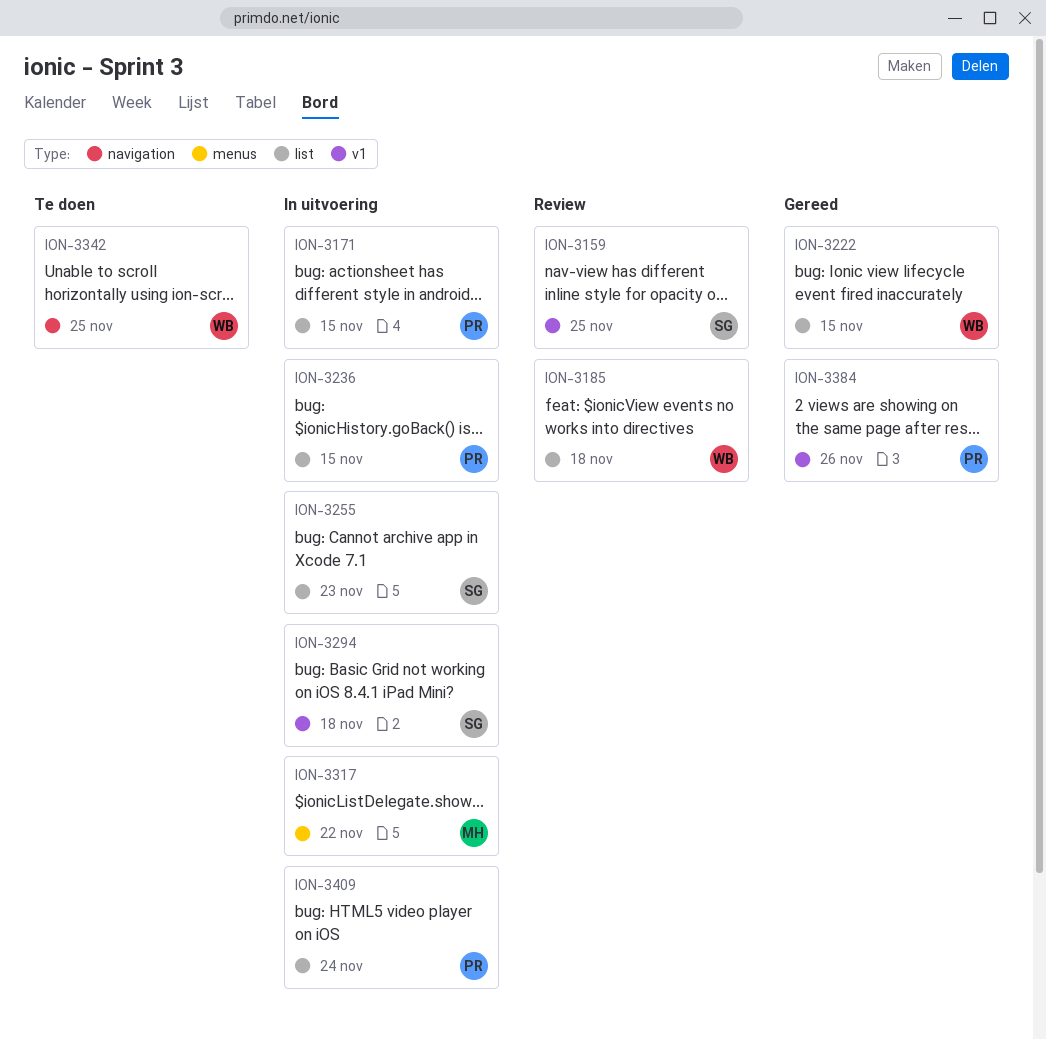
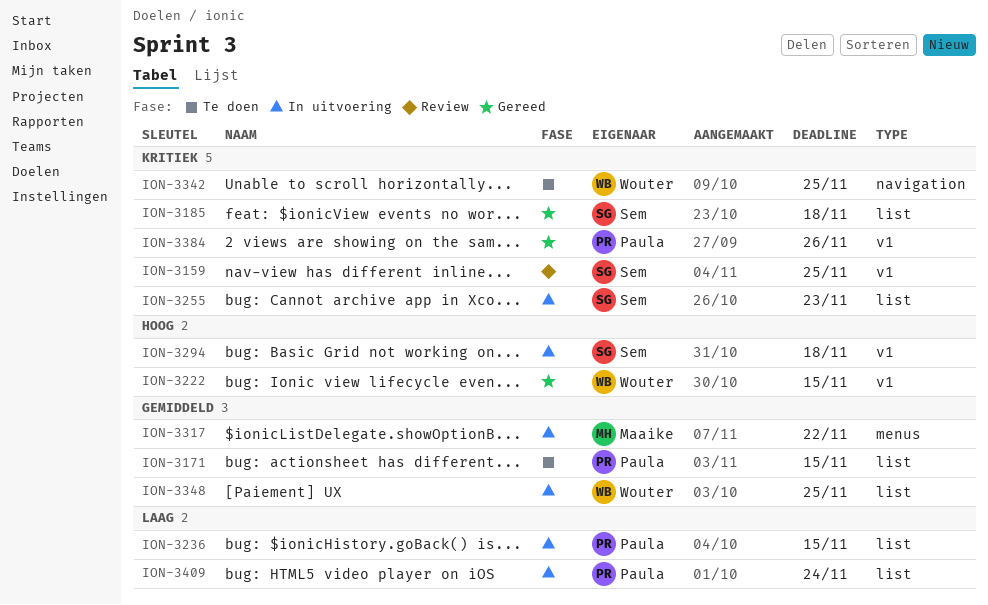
ION-3171, status: In uitvoering -> Te doen
ION-3185, status: Review -> Gereed
ION-3185, owner: Wouter -> Sem
ION-3222, label: list -> v1
ION-3348: none -> present

